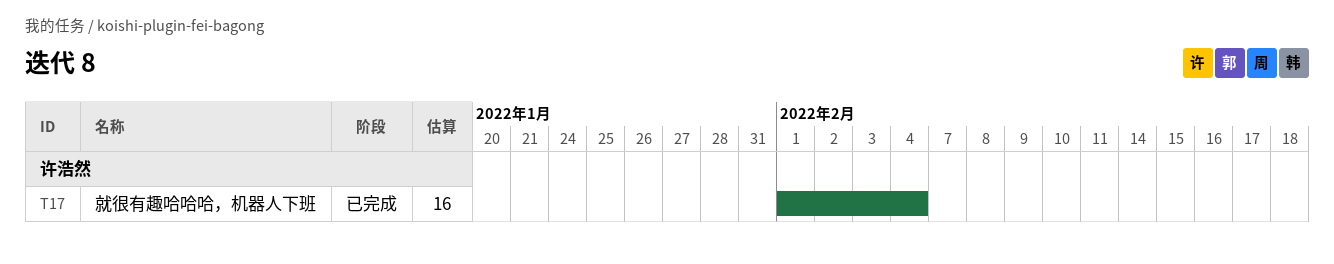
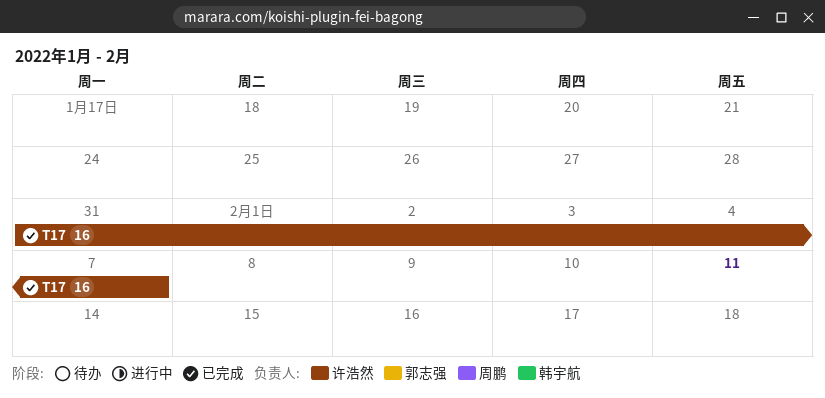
T17, start: Feb 1 -> Jan 31
T17, due: Feb 4 -> Feb 7

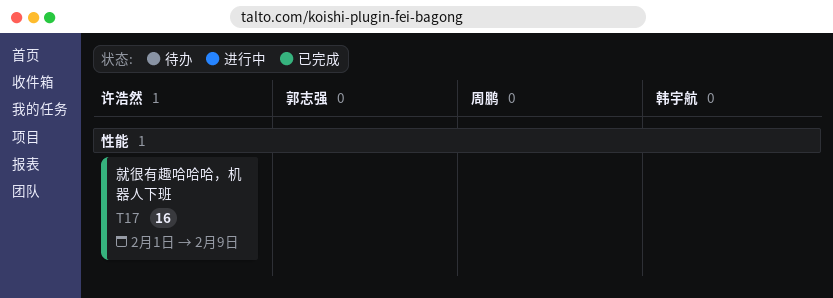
T17, start: Jan 31 -> Feb 1
T17, due: Feb 7 -> Feb 9

